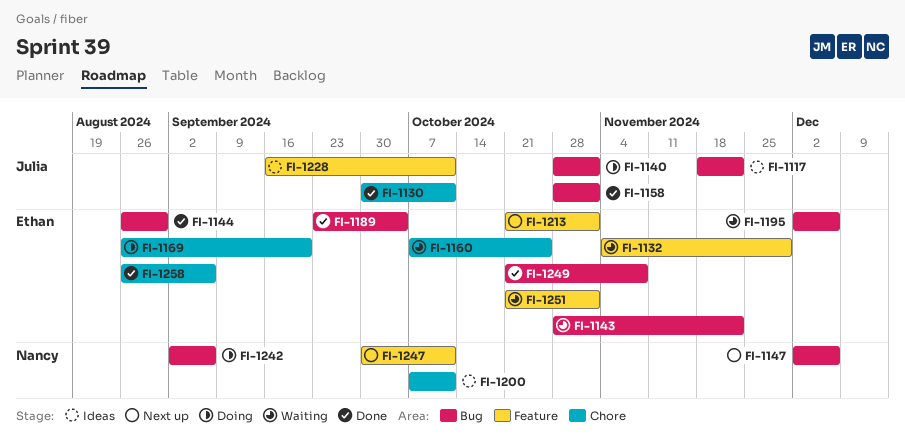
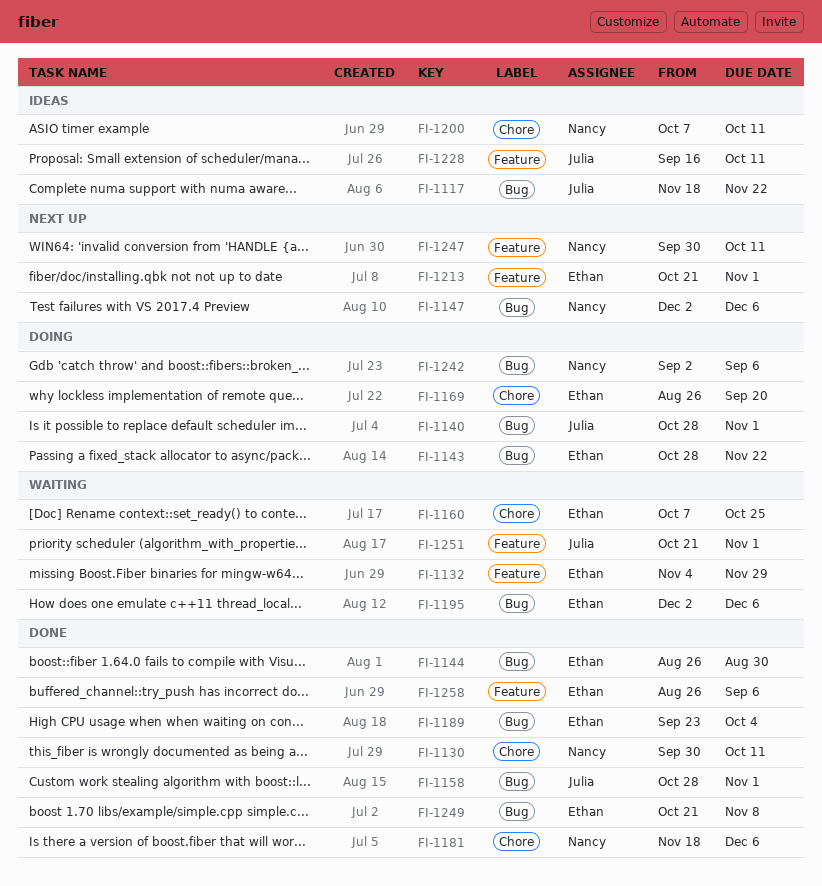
FI-1130, owner: Julia -> Nancy
FI-1143, status: Waiting -> Doing
FI-1181: none -> present
FI-1251, owner: Ethan -> Julia
FI-1258, label: Chore -> Feature

